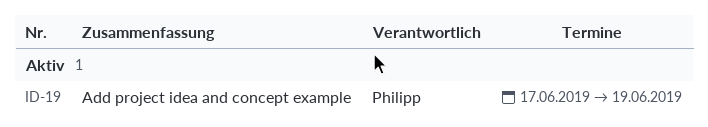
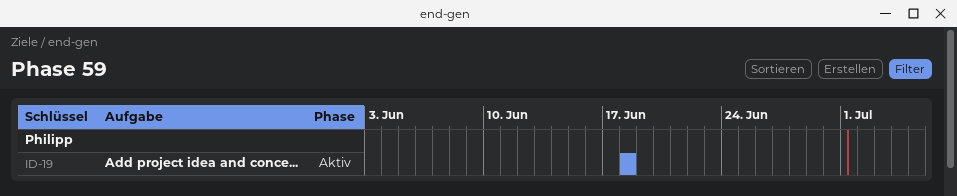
ID-19, start: Jun 17 -> Jun 18
ID-19, due: Jun 19 -> Jun 18

